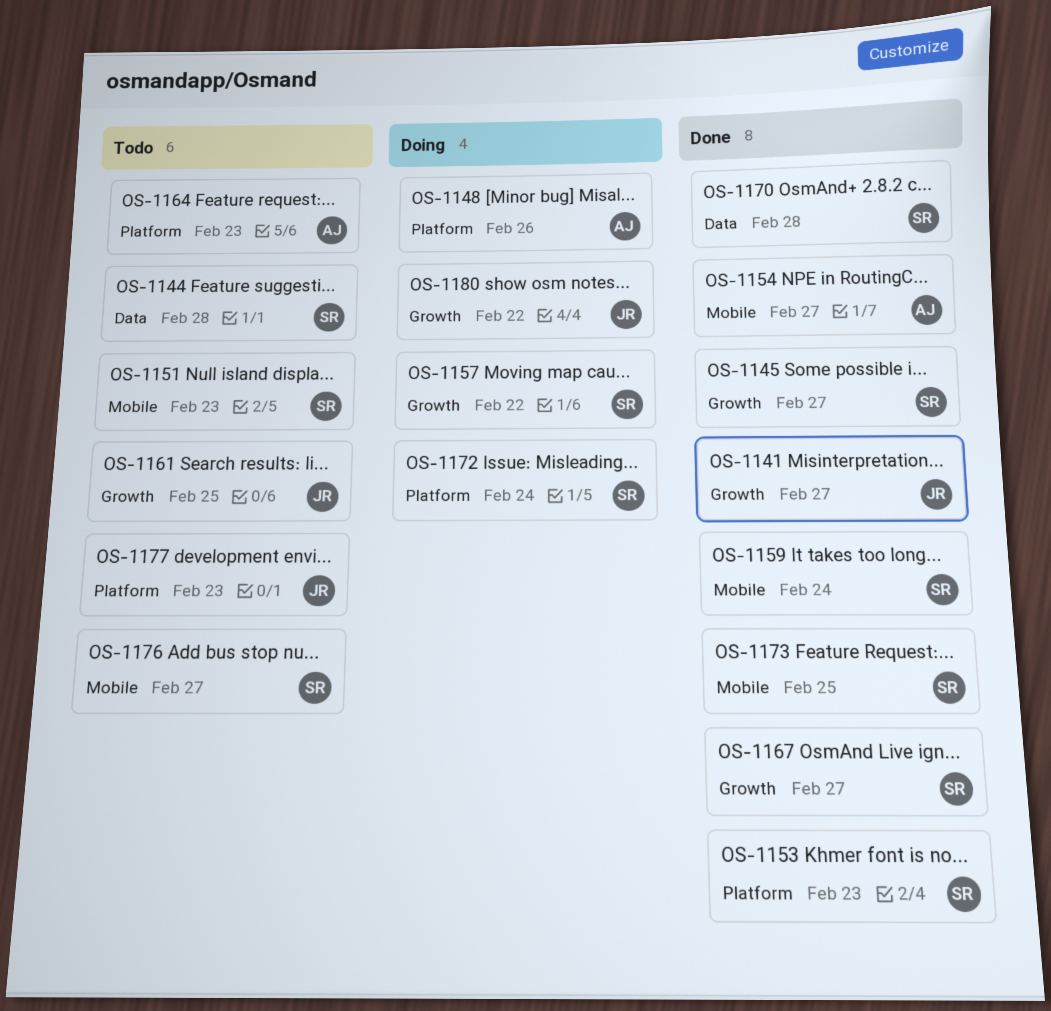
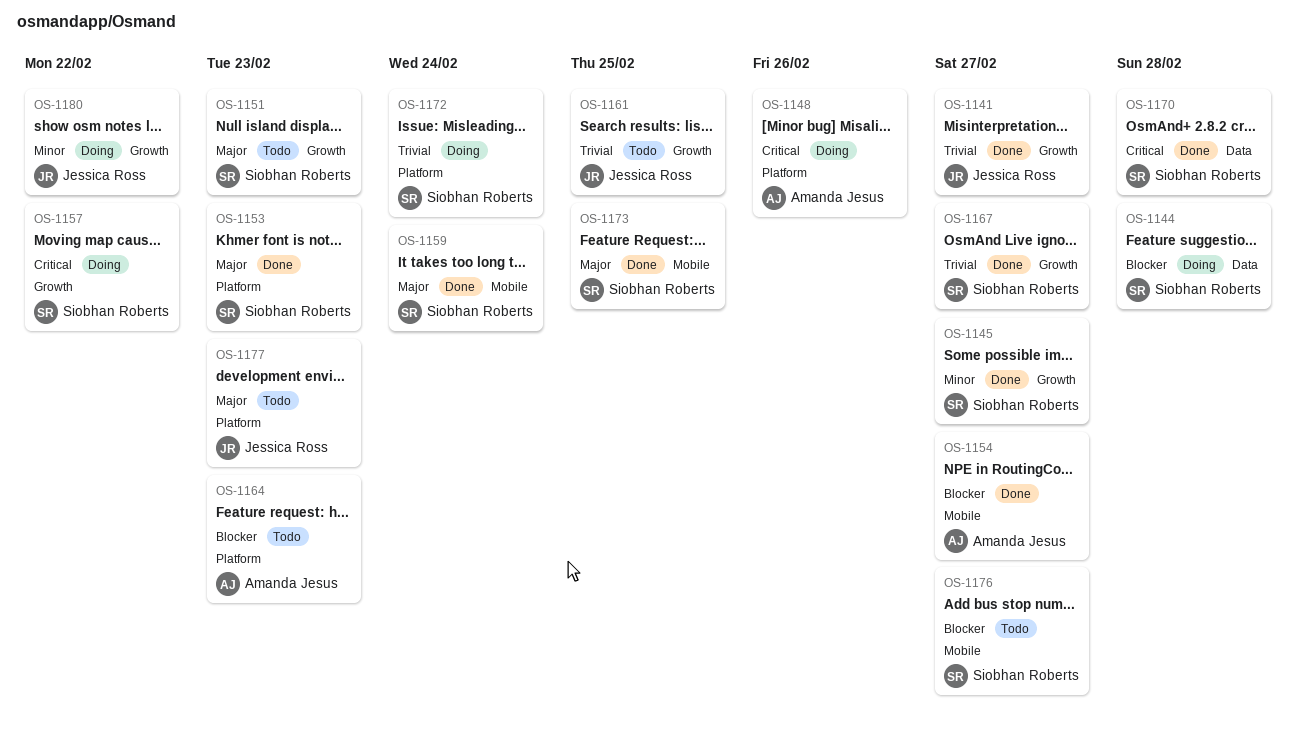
OS-1144, status: Todo -> Doing
OS-1151, label: Mobile -> Growth

